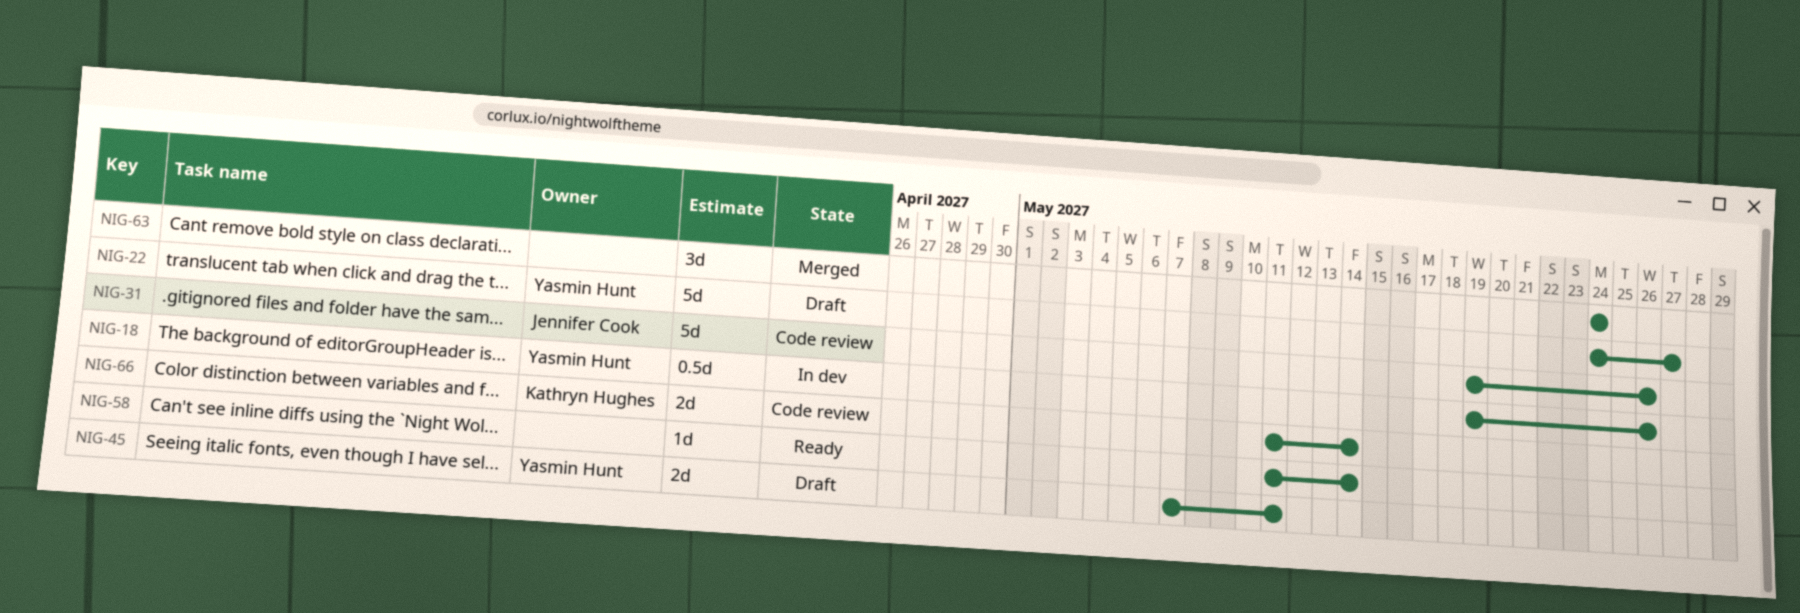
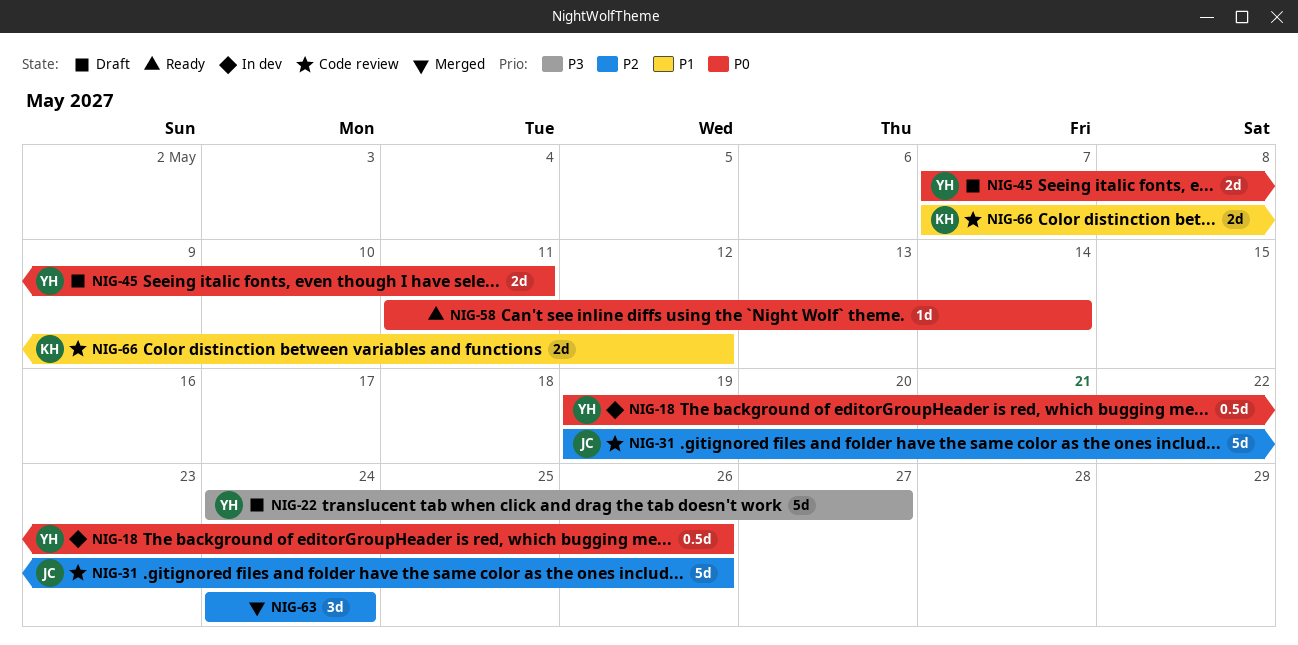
NIG-66, start: May 11 -> May 7
NIG-66, due: May 14 -> May 12

